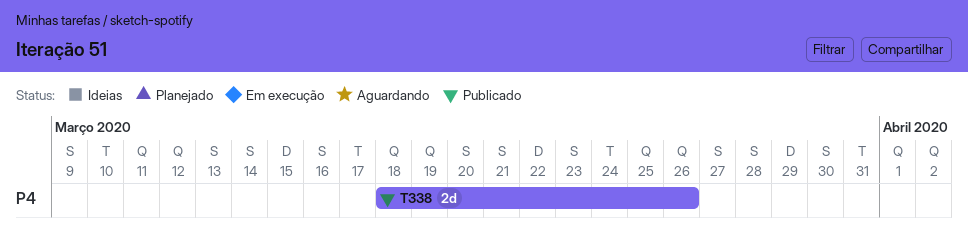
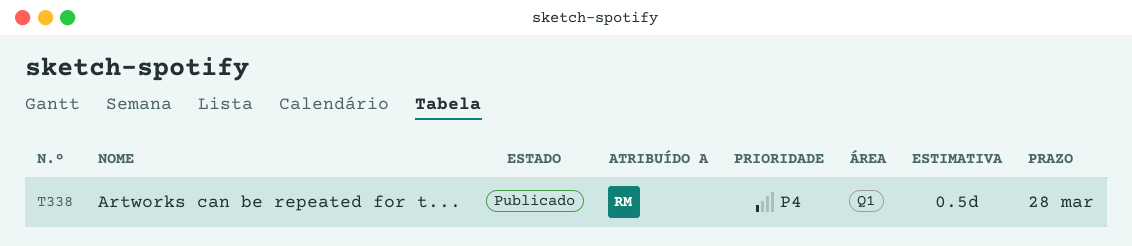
T338, estimate: 2d -> 0.5d
T338, due: Mar 26 -> Mar 28

